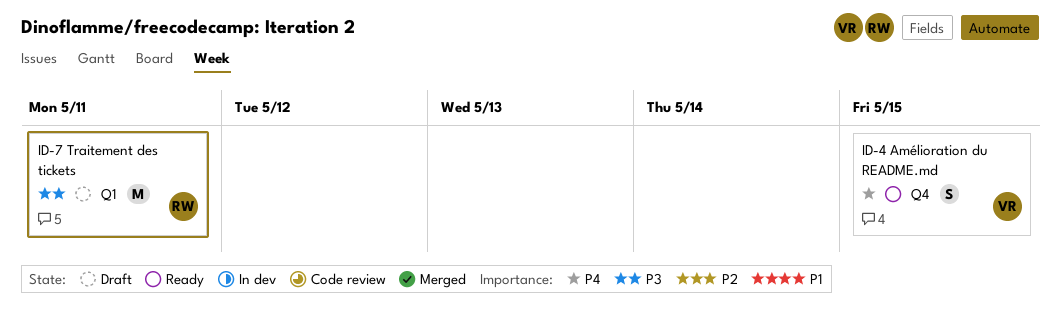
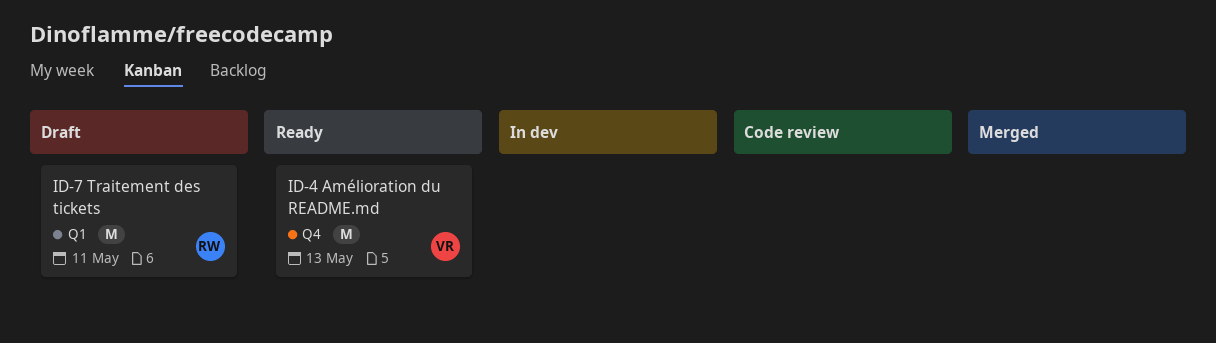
ID-4, estimate: S -> M
ID-4, due: May 15 -> May 13

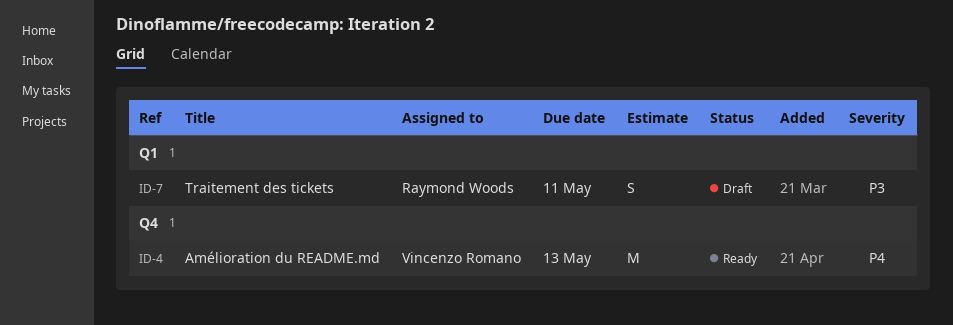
ID-7, estimate: M -> S

